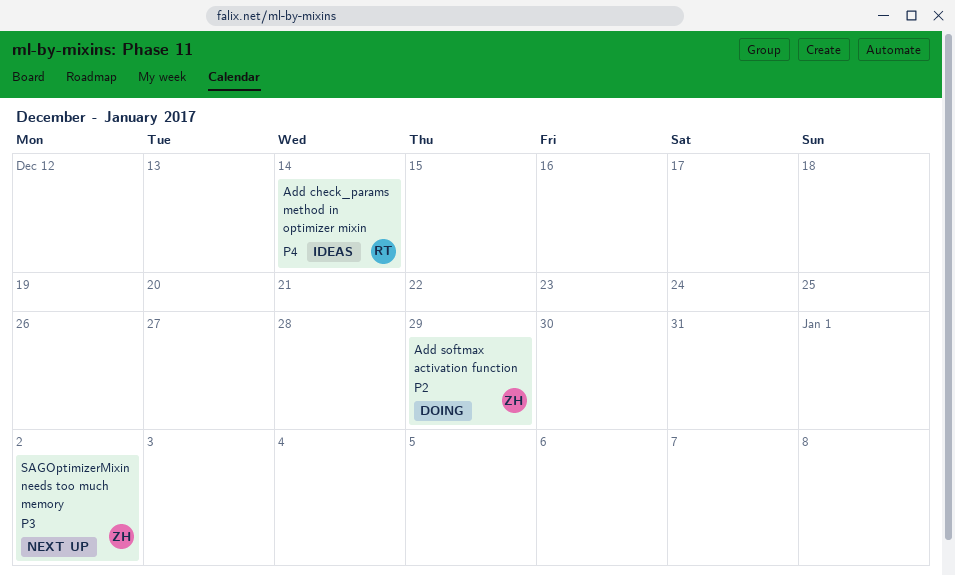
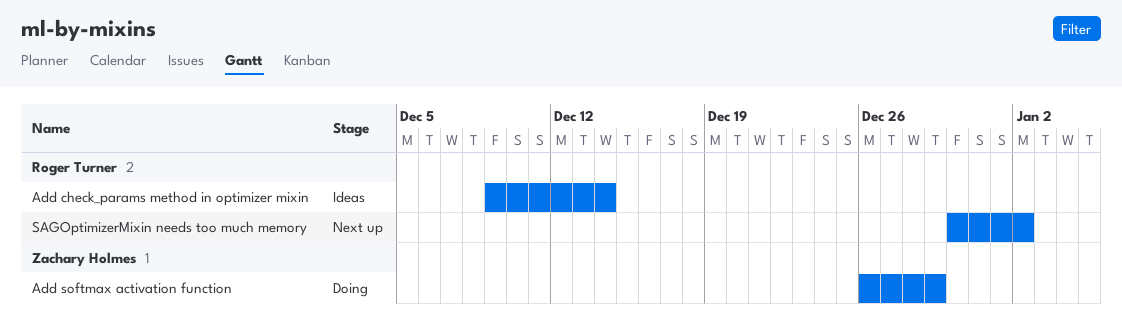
SAGOptimizerMixin needs too much memory, owner: Zachary Holmes -> Roger Turner

